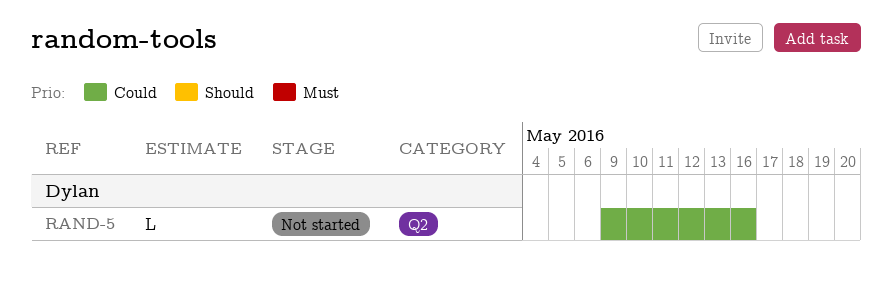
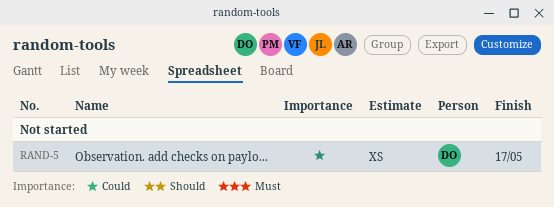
RAND-5, estimate: L -> XS
RAND-5, due: May 16 -> May 17

